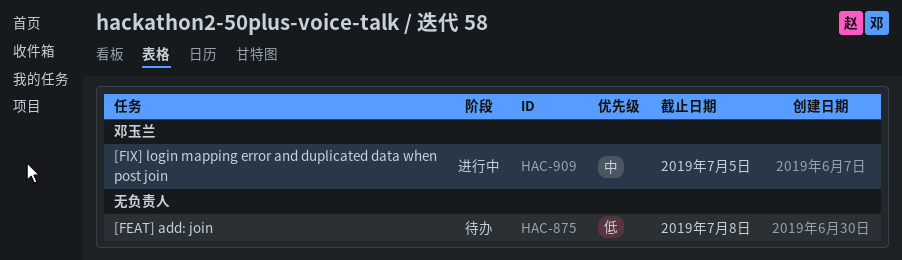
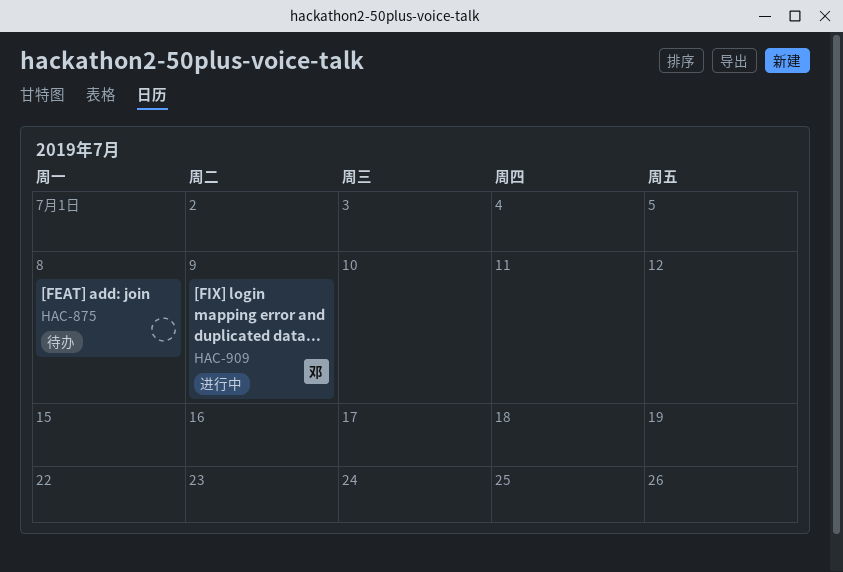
HAC-909, due: Jul 5 -> Jul 9

